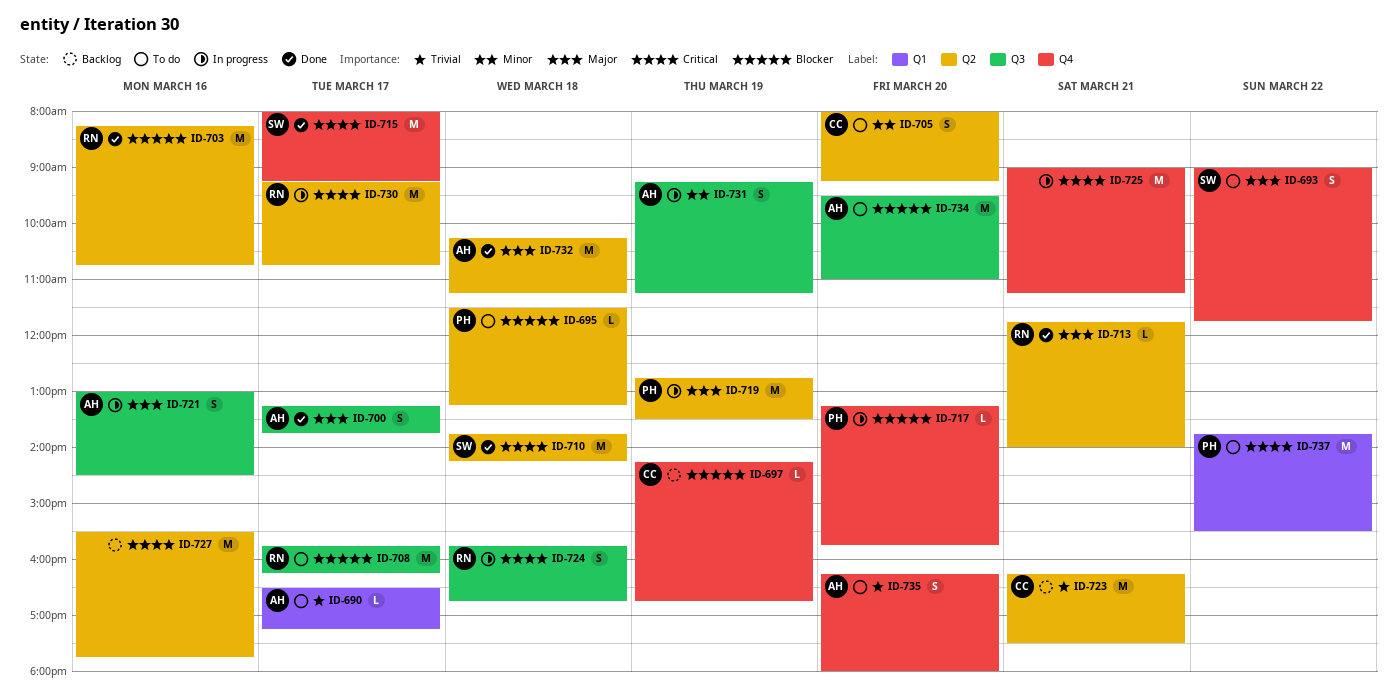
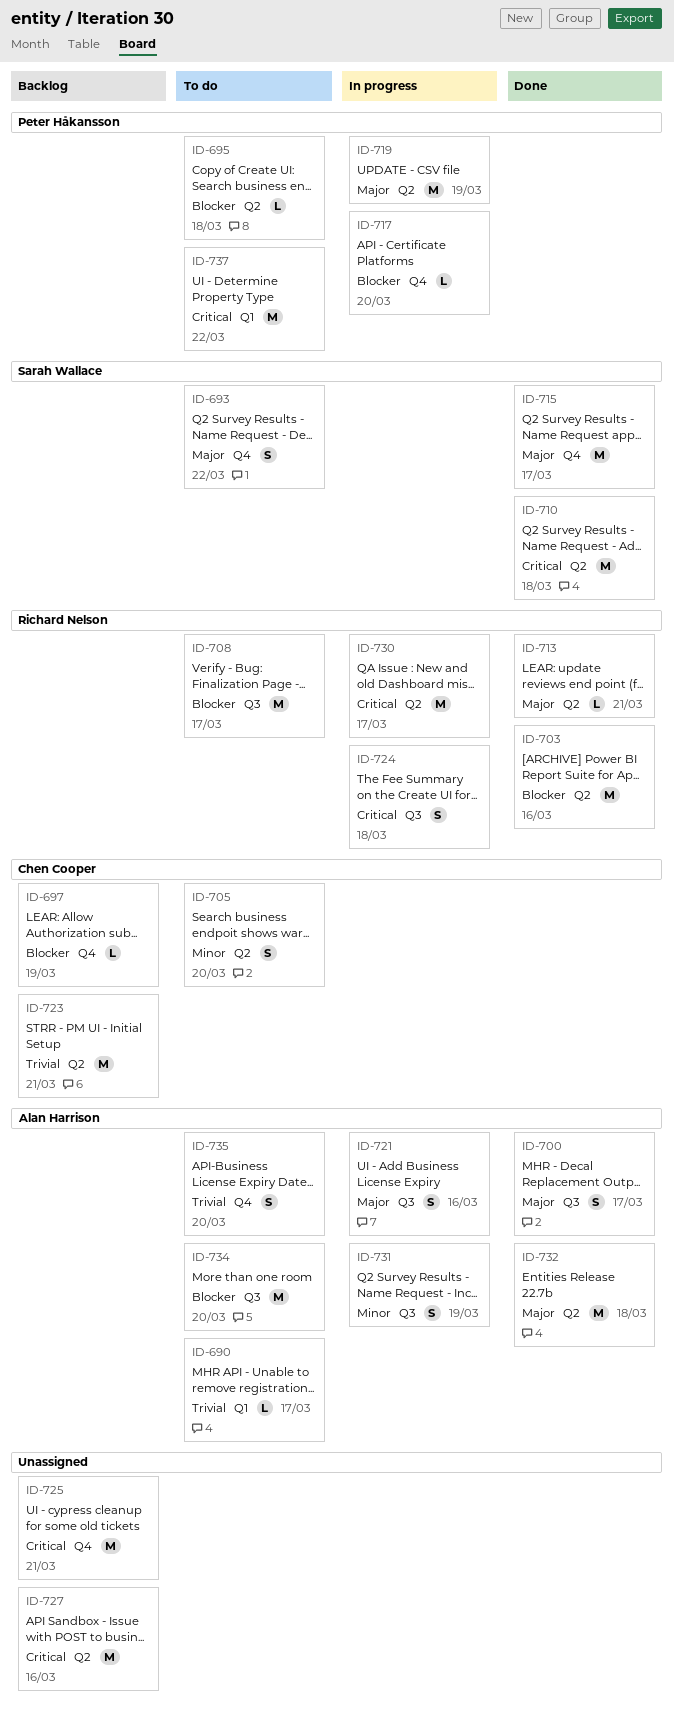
ID-715, priority: Critical -> Major
ID-725, status: In progress -> Backlog

